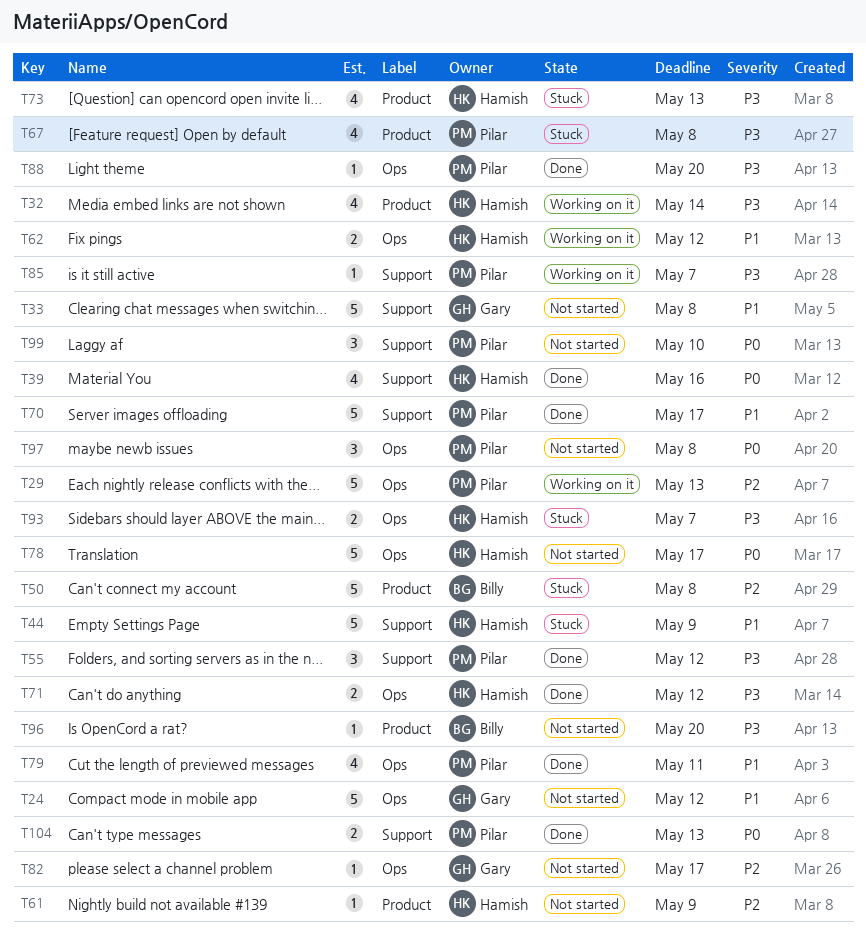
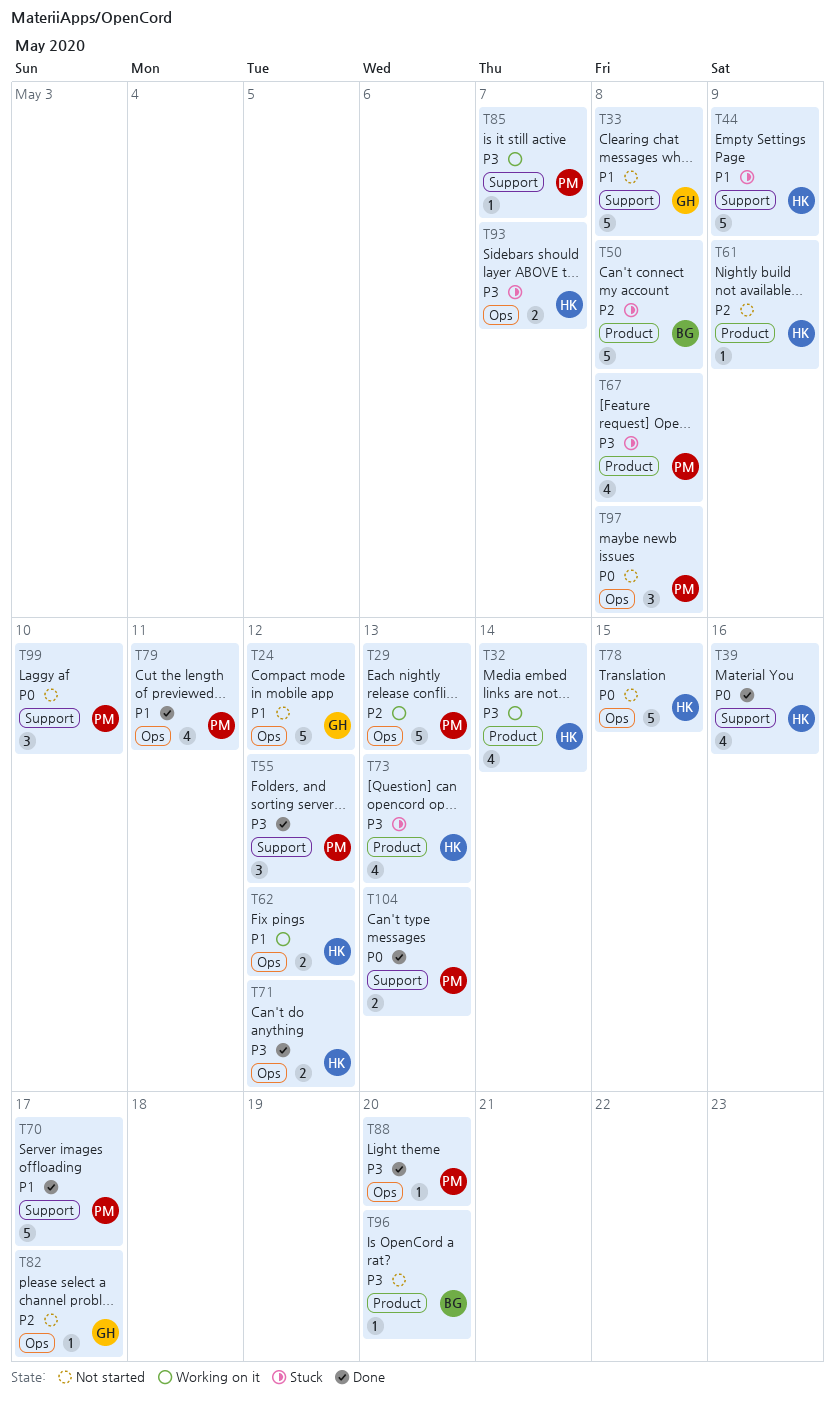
T78, due: May 17 -> May 15

